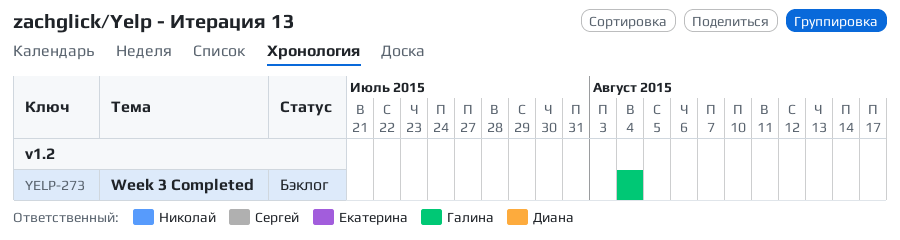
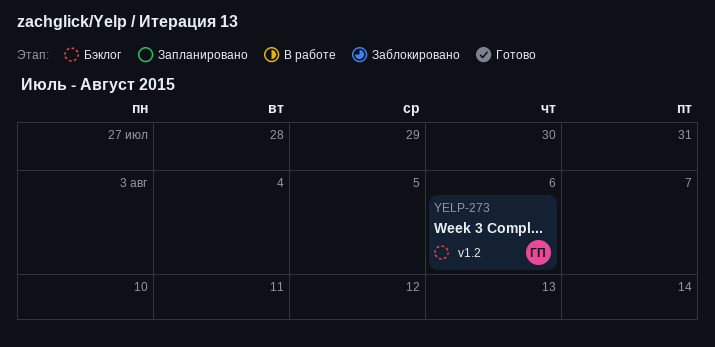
YELP-273, due: Aug 4 -> Aug 6

